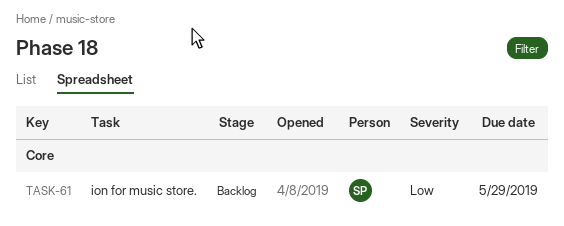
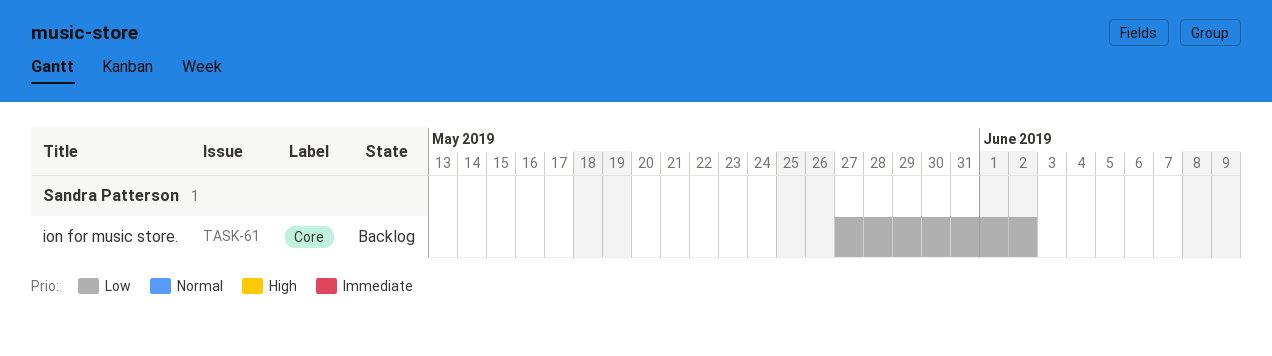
TASK-61, due: May 29 -> Jun 2

